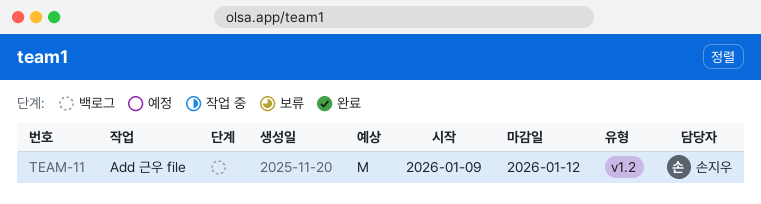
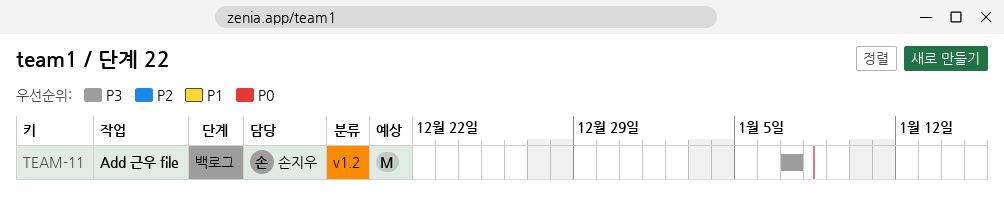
TEAM-11, start: Jan 9 -> Jan 7
TEAM-11, due: Jan 12 -> Jan 7

